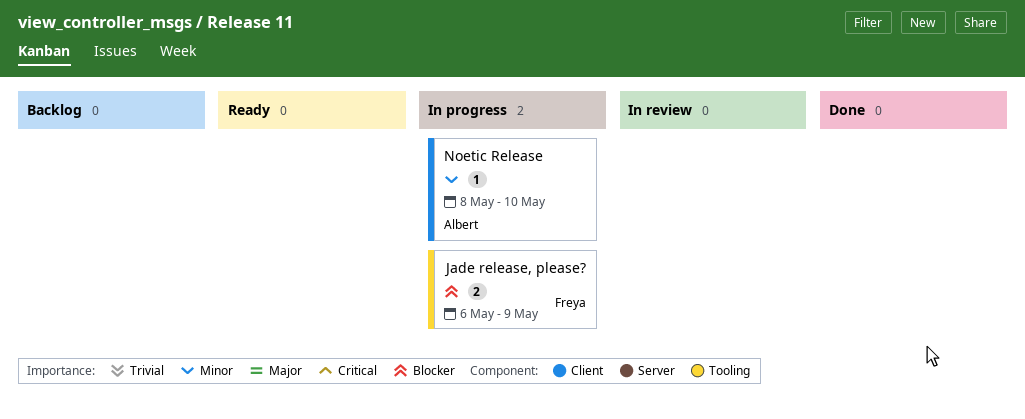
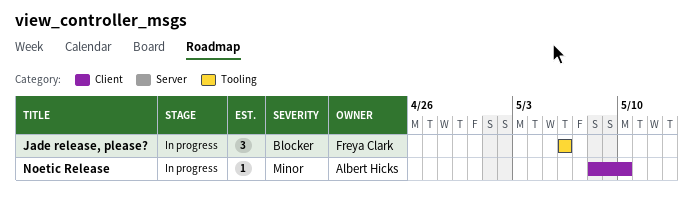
Jade release, please?, estimate: 2 -> 3
Jade release, please?, due: May 9 -> May 6

